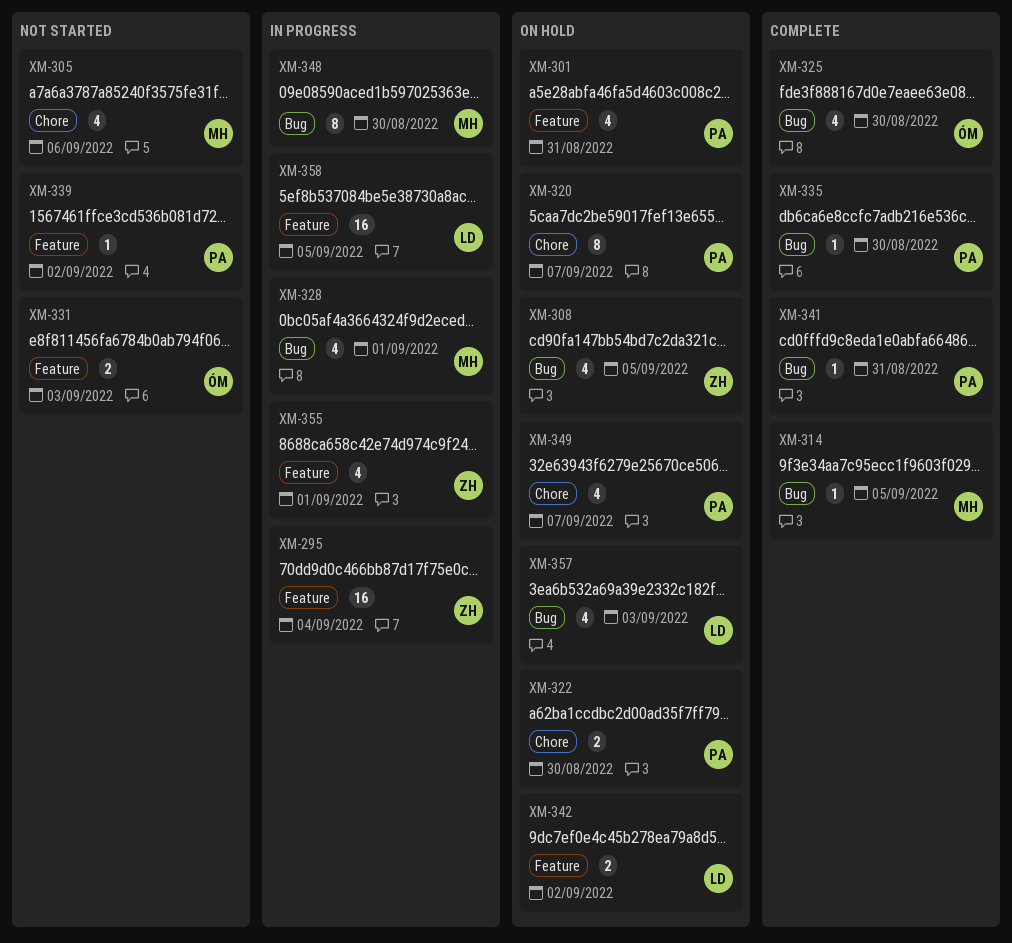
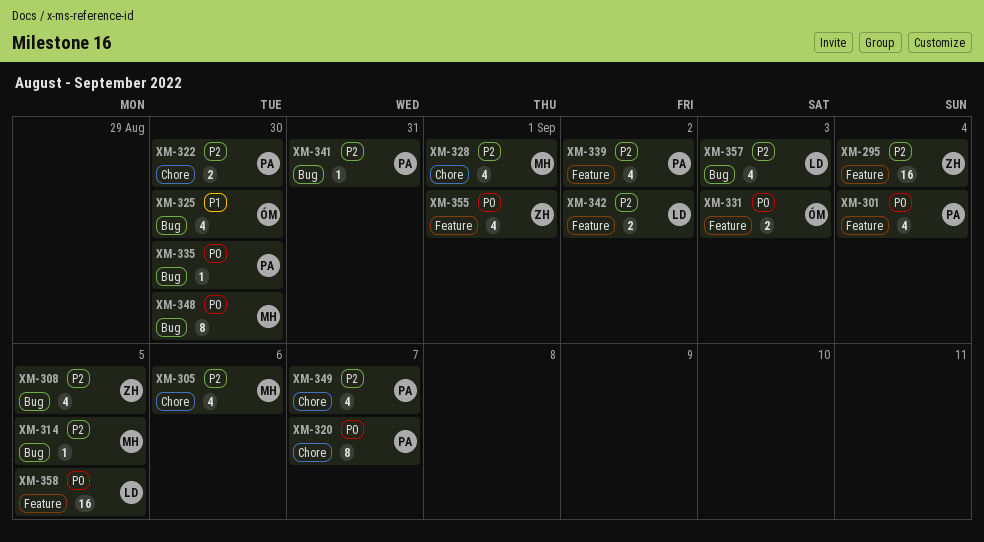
XM-301, due: Aug 31 -> Sep 4
XM-328, label: Bug -> Chore
XM-339, estimate: 1 -> 4

